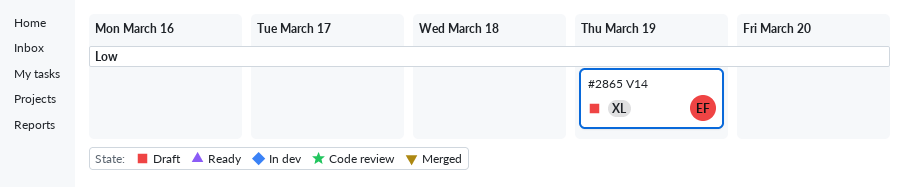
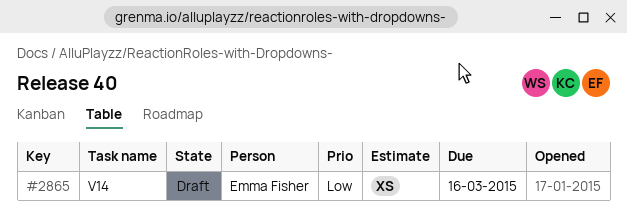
#2865, estimate: XL -> XS
#2865, due: Mar 19 -> Mar 16

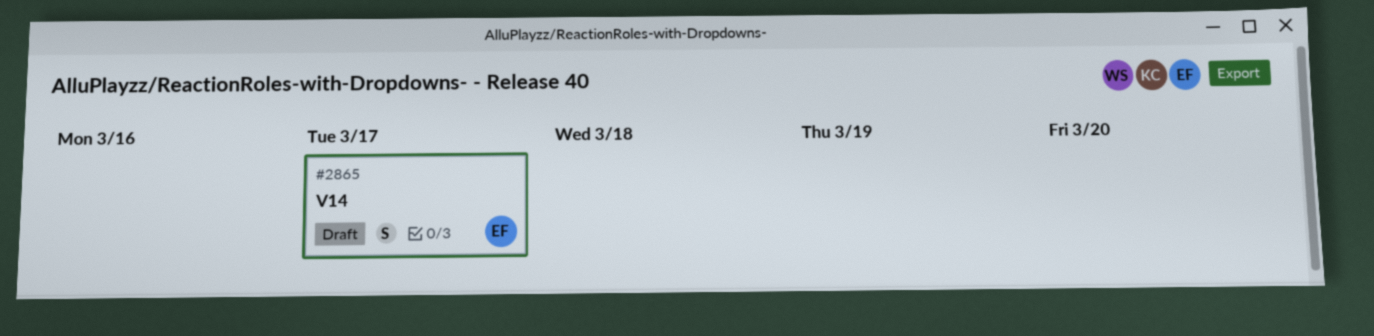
#2865, estimate: XS -> S
#2865, due: Mar 16 -> Mar 17

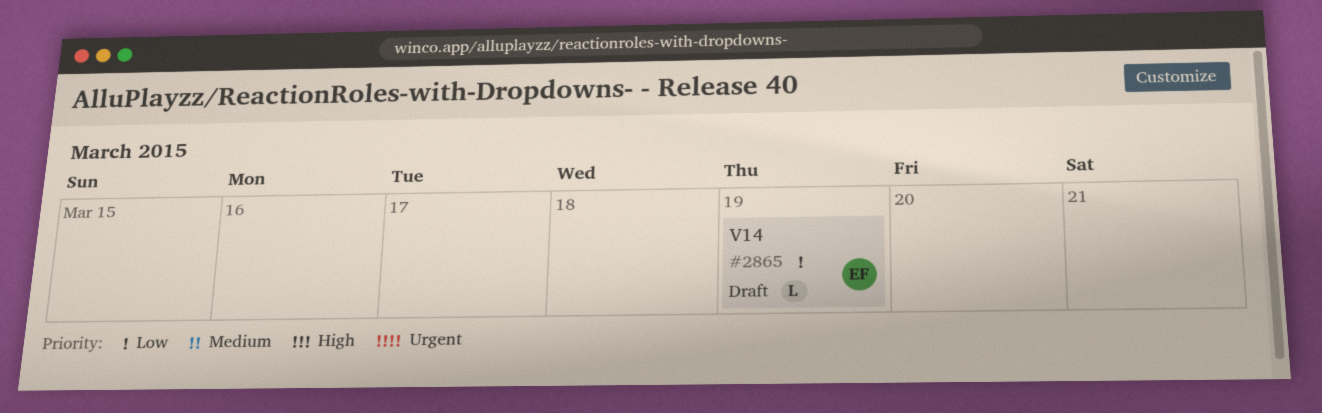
#2865, estimate: S -> L
#2865, due: Mar 17 -> Mar 19

